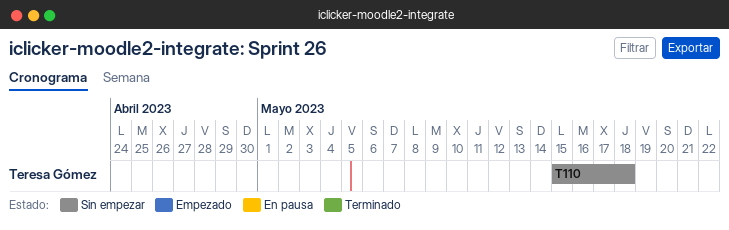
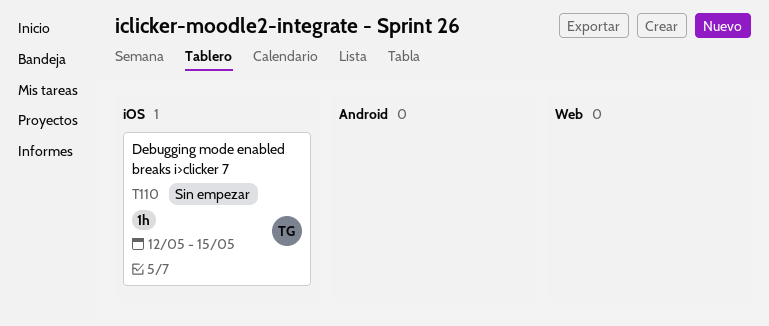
T110, start: May 15 -> May 12
T110, due: May 18 -> May 15

